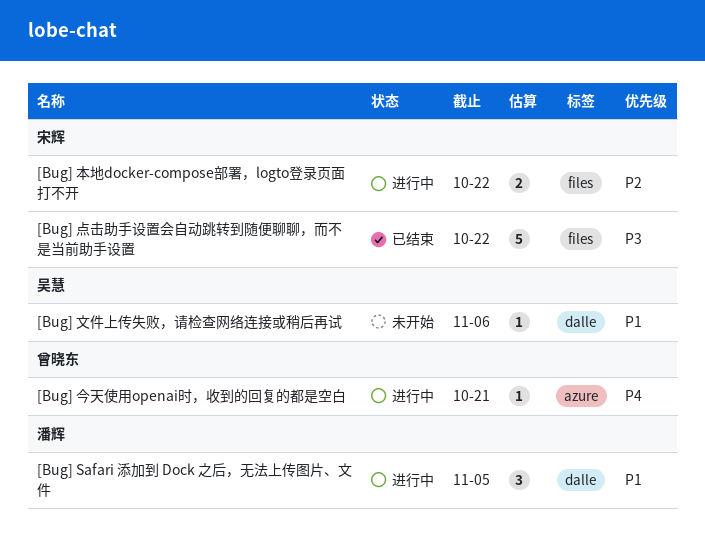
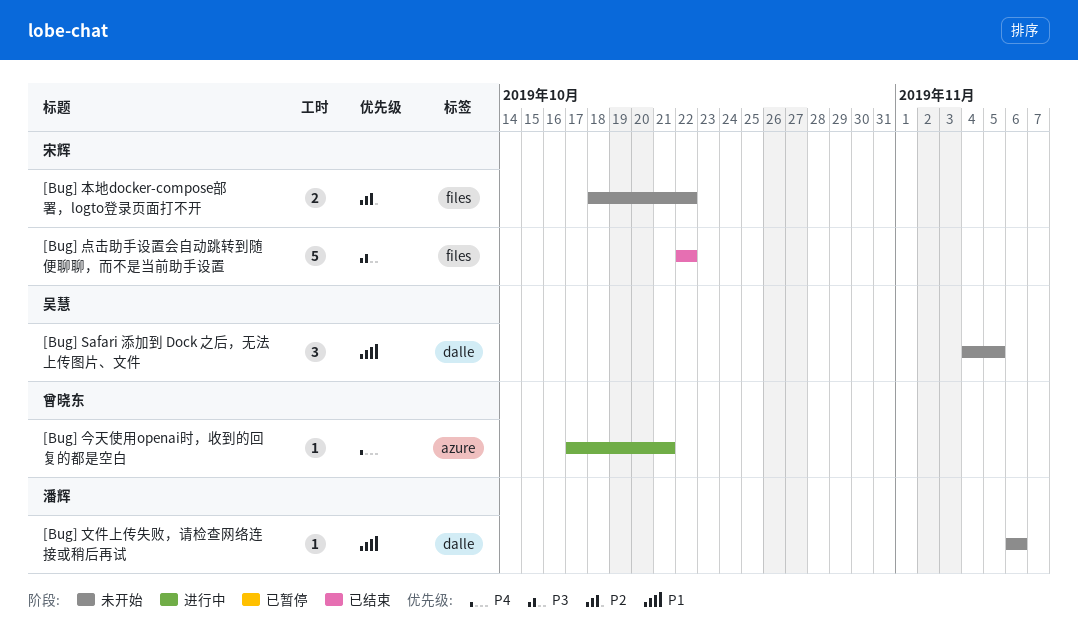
[Bug] Safari 添加到 Dock 之后，无法上传图片、文件, status: 进行中 -> 未开始
[Bug] Safari 添加到 Dock 之后，无法上传图片、文件, owner: 潘辉 -> 吴慧
[Bug] 文件上传失败，请检查网络连接或稍后再试, owner: 吴慧 -> 潘辉
[Bug] 本地docker-compose部署，logto登录页面打不开, status: 进行中 -> 未开始

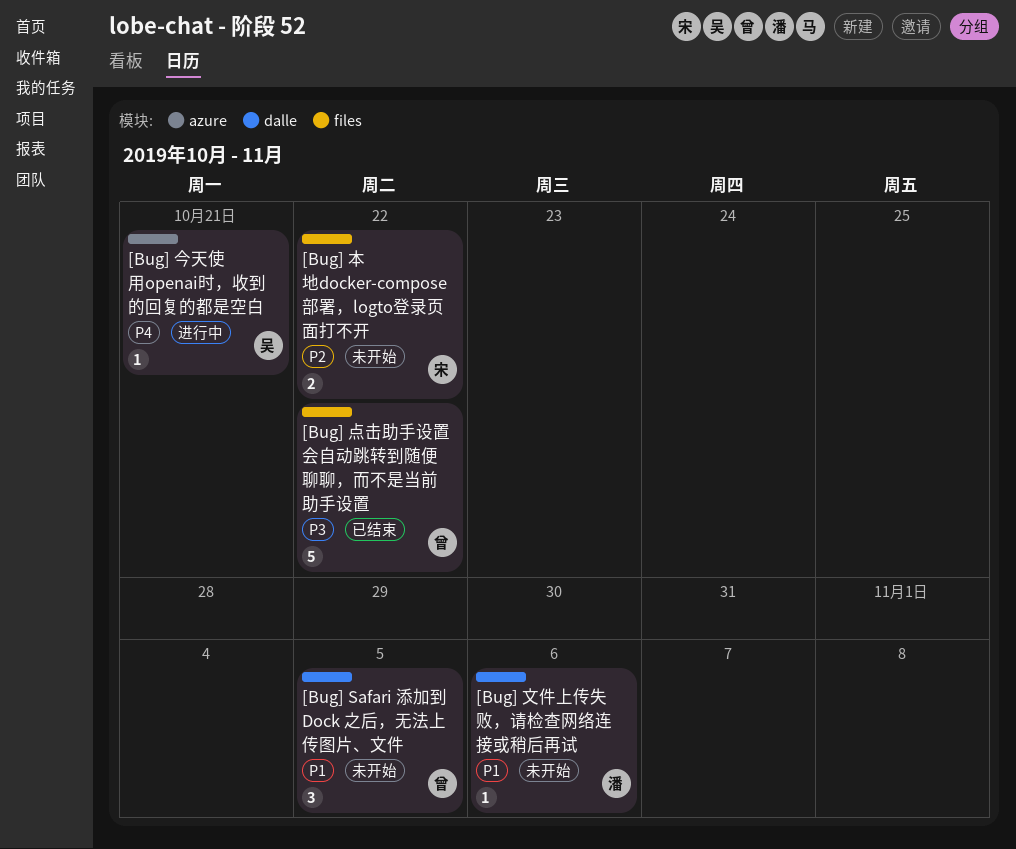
[Bug] Safari 添加到 Dock 之后，无法上传图片、文件, owner: 吴慧 -> 曾晓东
[Bug] 今天使用openai时，收到的回复的都是空白, owner: 曾晓东 -> 吴慧
[Bug] 点击助手设置会自动跳转到随便聊聊，而不是当前助手设置, owner: 宋辉 -> 曾晓东

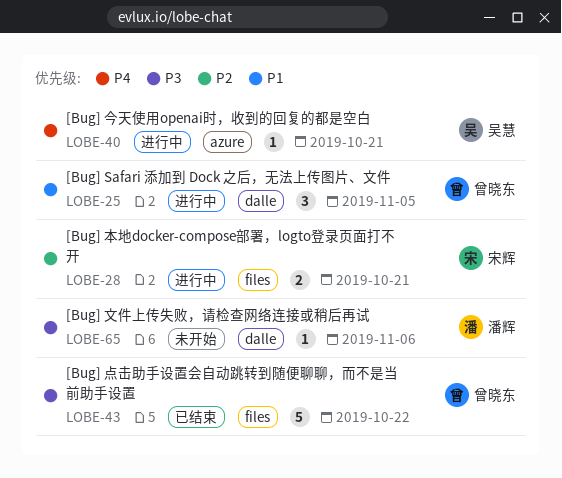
[Bug] Safari 添加到 Dock 之后，无法上传图片、文件, status: 未开始 -> 进行中
[Bug] 文件上传失败，请检查网络连接或稍后再试, priority: P1 -> P3
[Bug] 本地docker-compose部署，logto登录页面打不开, status: 未开始 -> 进行中
[Bug] 本地docker-compose部署，logto登录页面打不开, due: Oct 22 -> Oct 21

